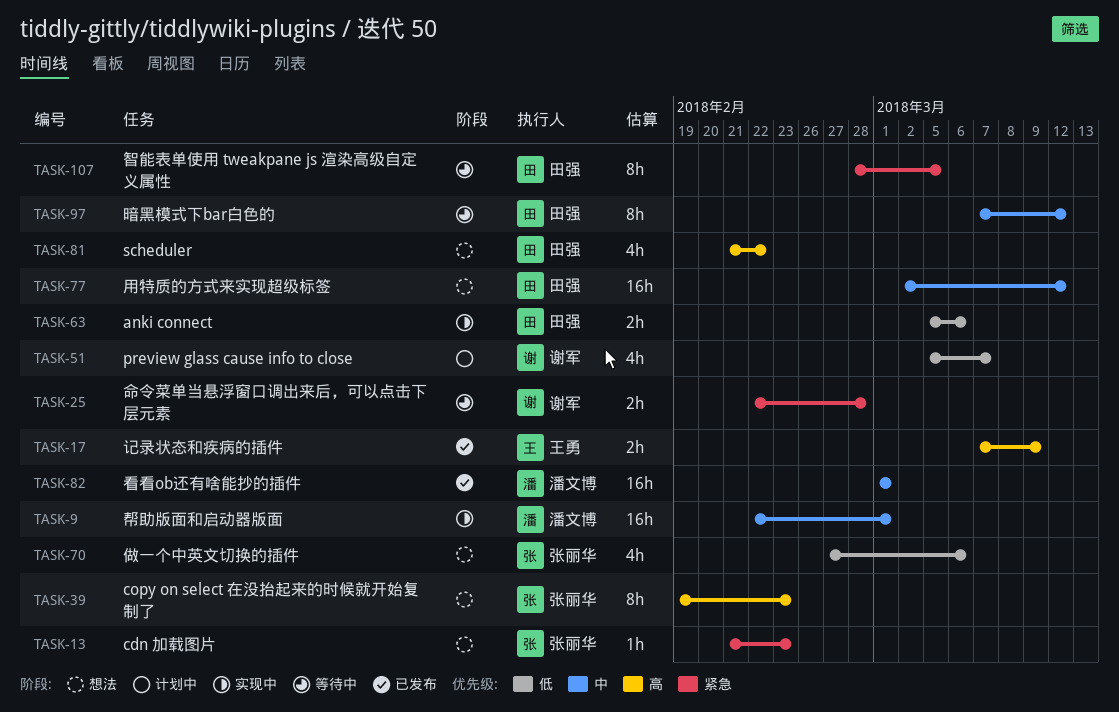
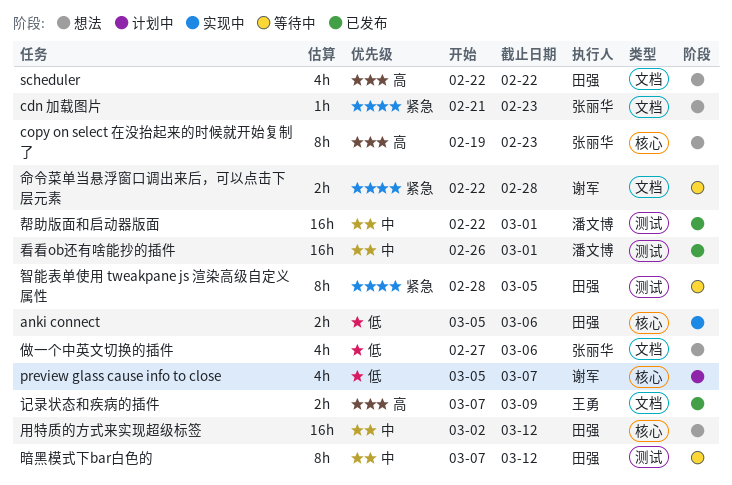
scheduler, start: Feb 21 -> Feb 22
帮助版面和启动器版面, status: 实现中 -> 已发布
看看ob还有啥能抄的插件, start: Mar 1 -> Feb 26

